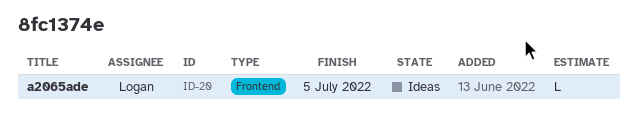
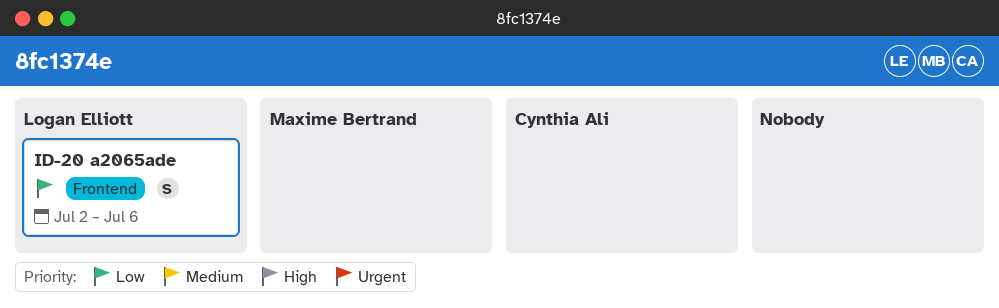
ID-20, estimate: L -> S
ID-20, due: Jul 5 -> Jul 6

